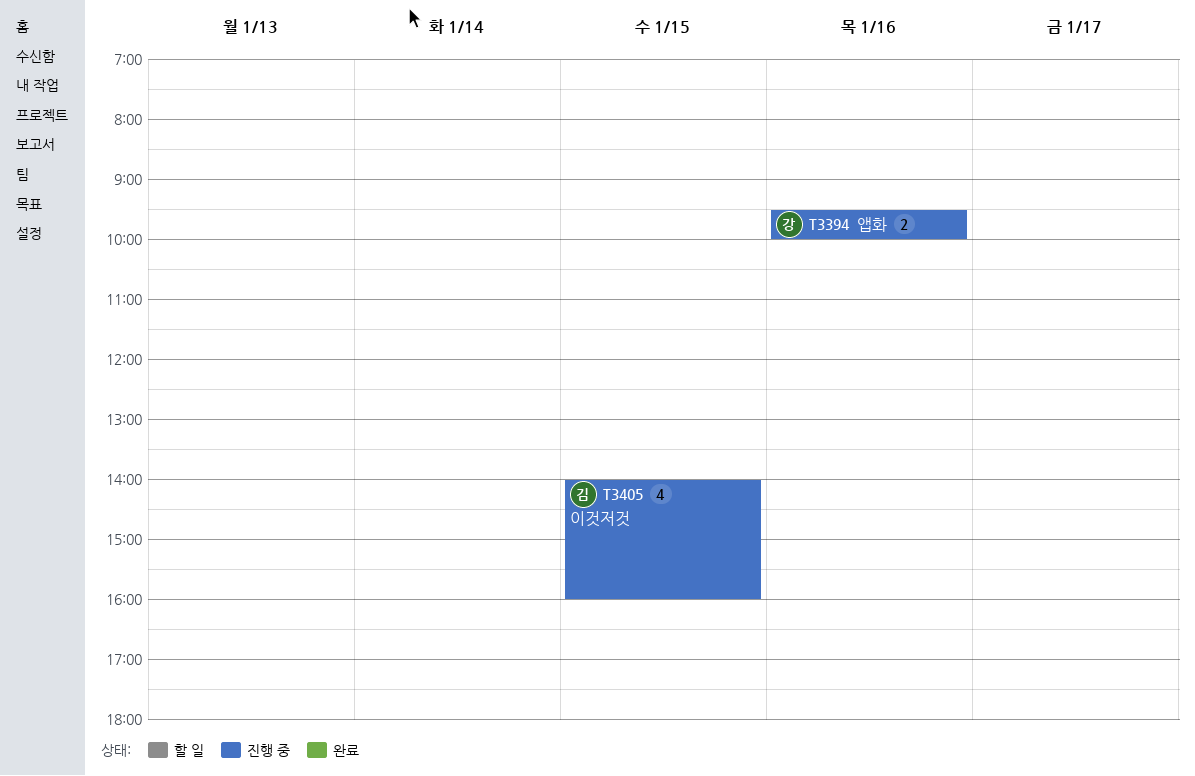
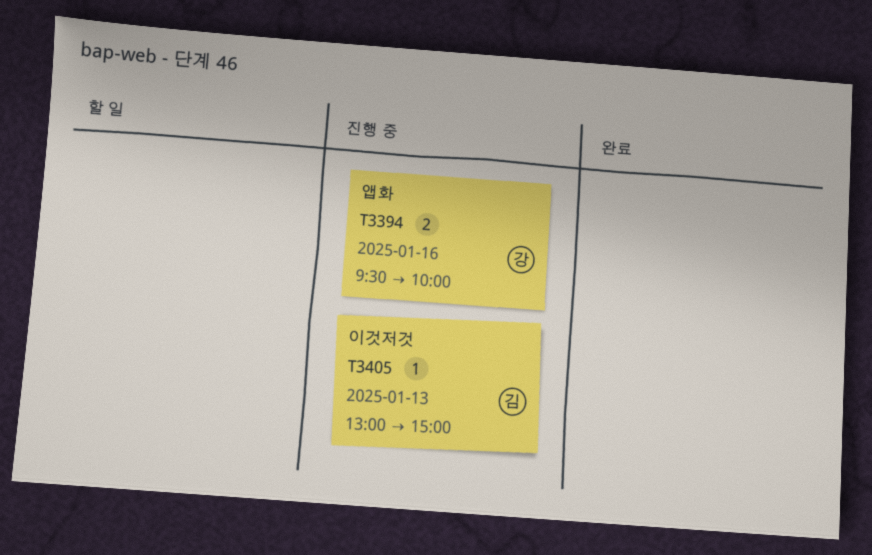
T3405, estimate: 4 -> 1
T3405, day: Jan 15 -> Jan 13
T3405, begins: 14:00 -> 13:00
T3405, ends: 16:00 -> 15:00

